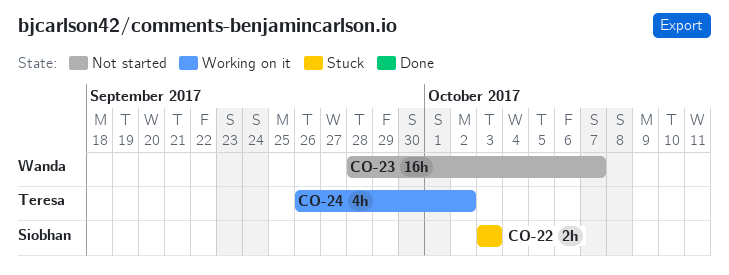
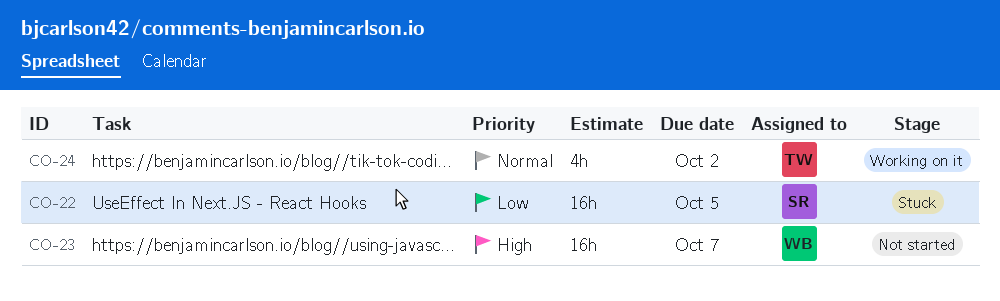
CO-22, estimate: 2h -> 16h
CO-22, due: Oct 3 -> Oct 5

